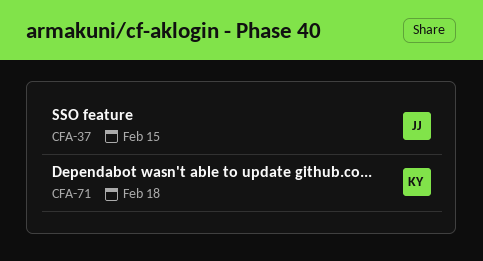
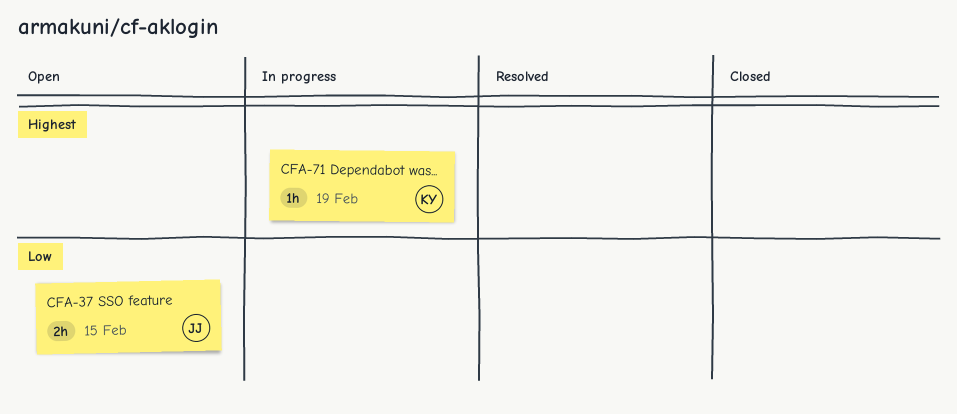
CFA-71, due: Feb 18 -> Feb 19

